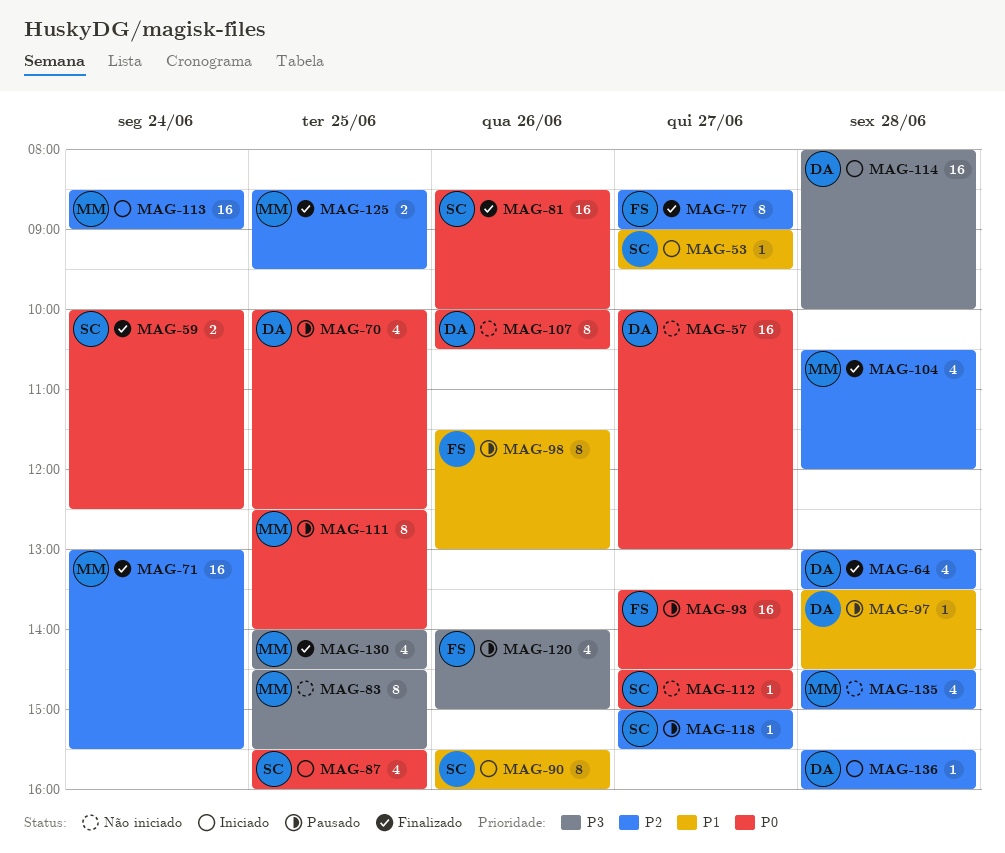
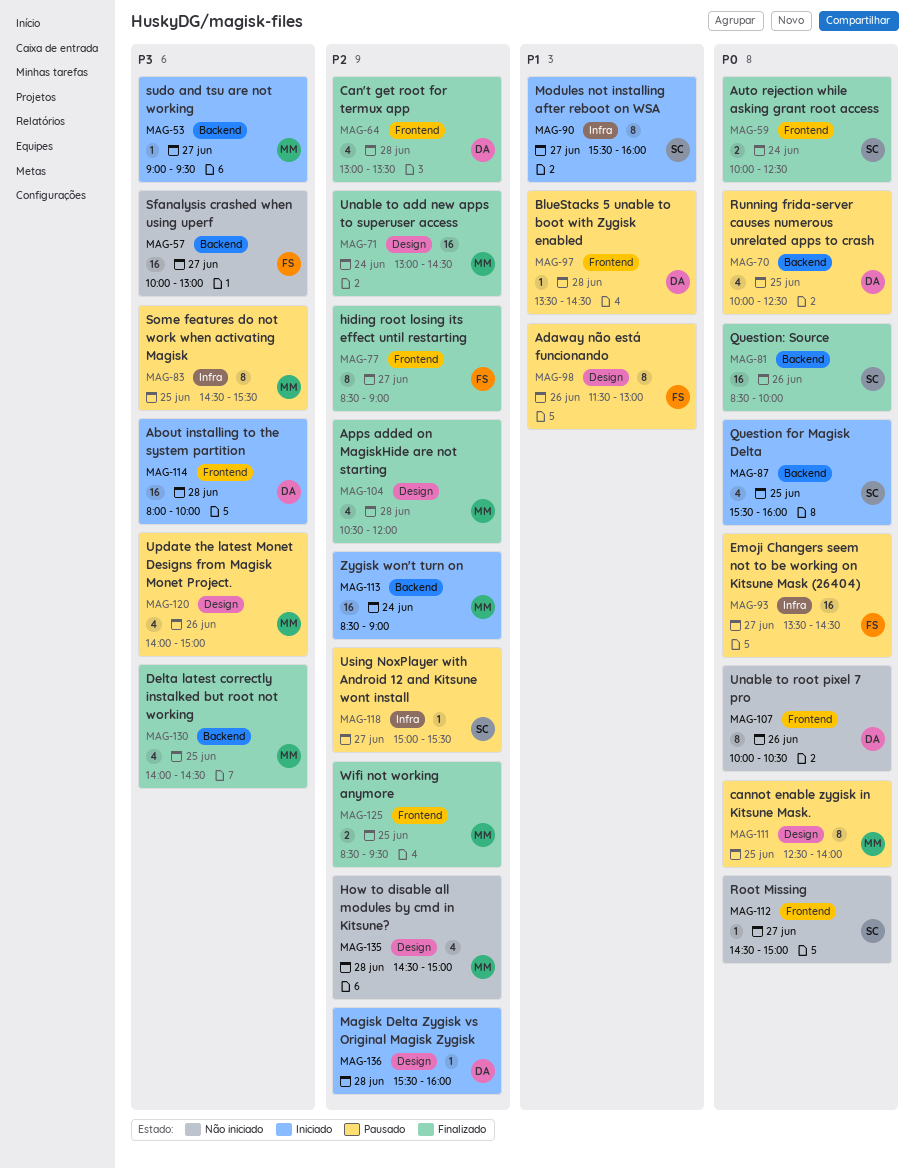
MAG-53, owner: SC -> MM
MAG-53, priority: P1 -> P3
MAG-57, owner: DA -> FS
MAG-57, priority: P0 -> P3
MAG-71, ends: 15:30 -> 14:30
MAG-83, status: Não iniciado -> Pausado
MAG-90, day: Jun 26 -> Jun 27
MAG-120, owner: FS -> MM

